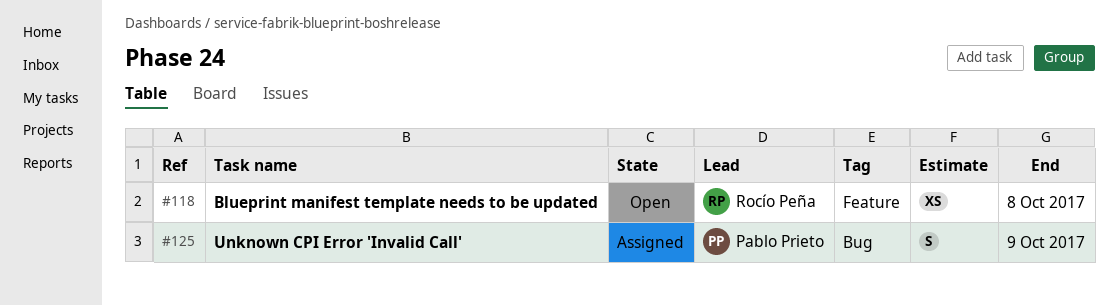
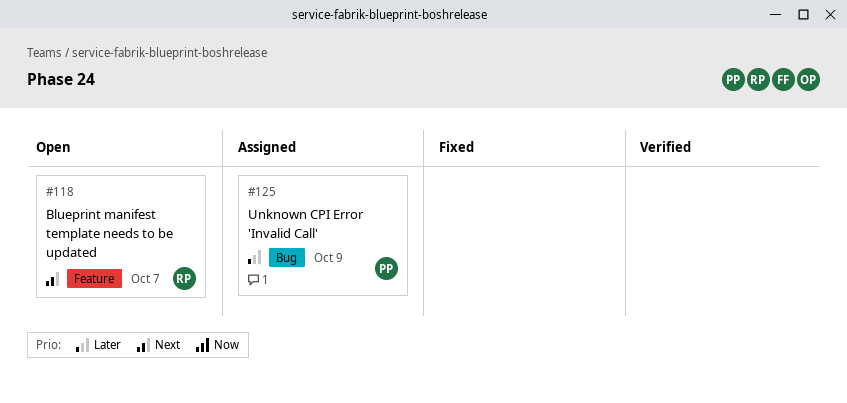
#118, due: Oct 8 -> Oct 7

